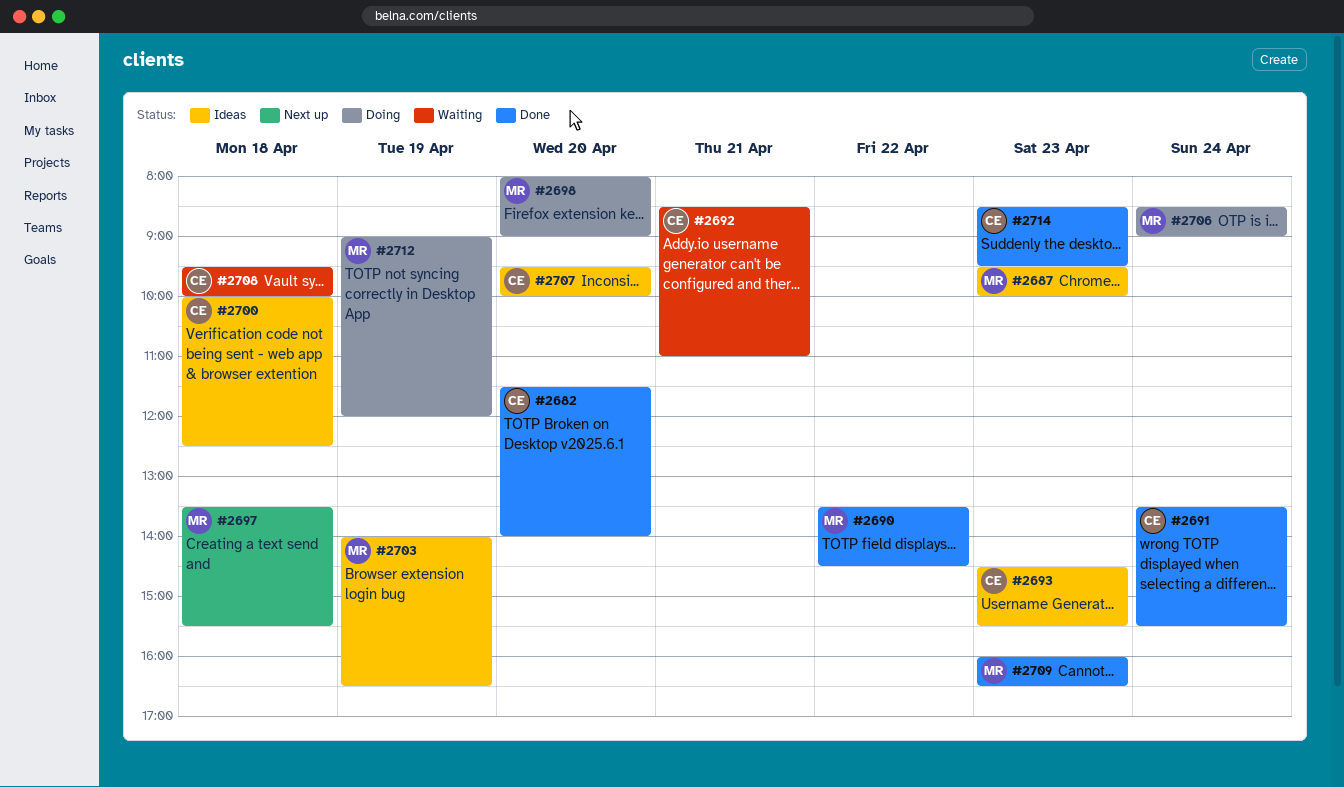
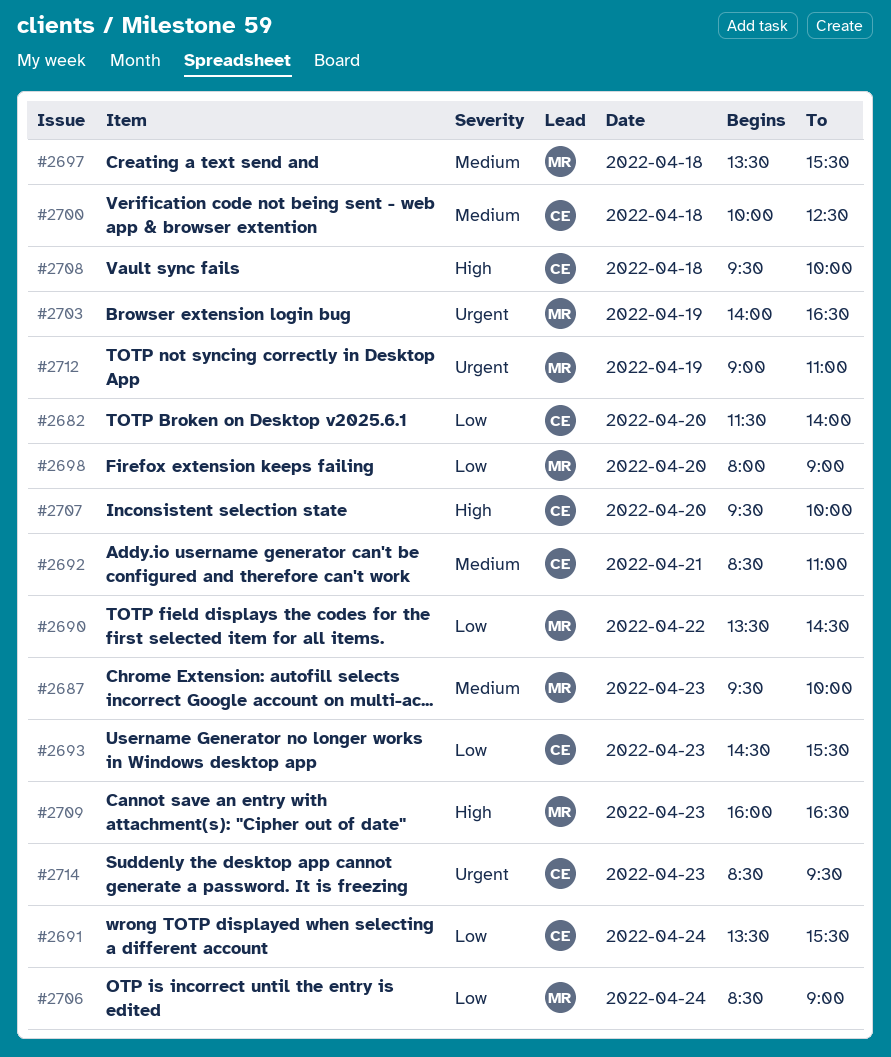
#2712, ends: 12:00 -> 11:00

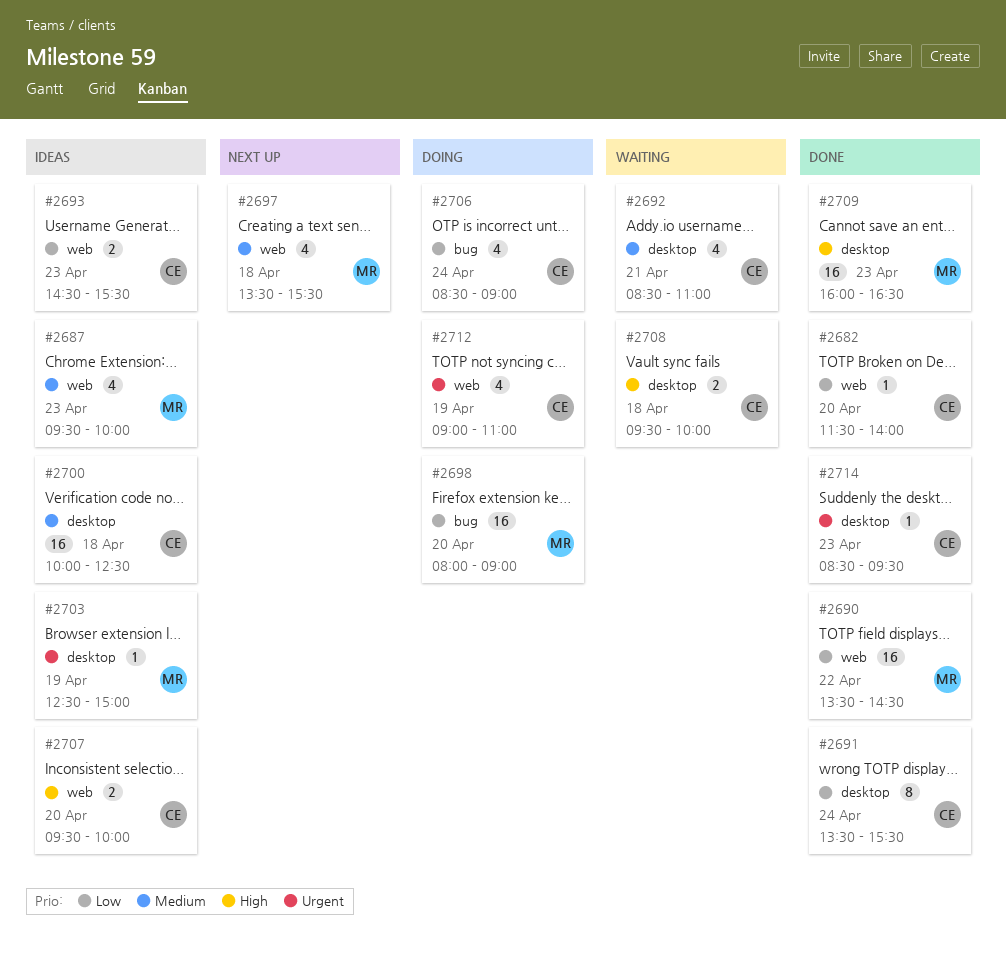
#2703, begins: 14:00 -> 12:30
#2703, ends: 16:30 -> 15:00
#2706, owner: MR -> CE
#2712, owner: MR -> CE

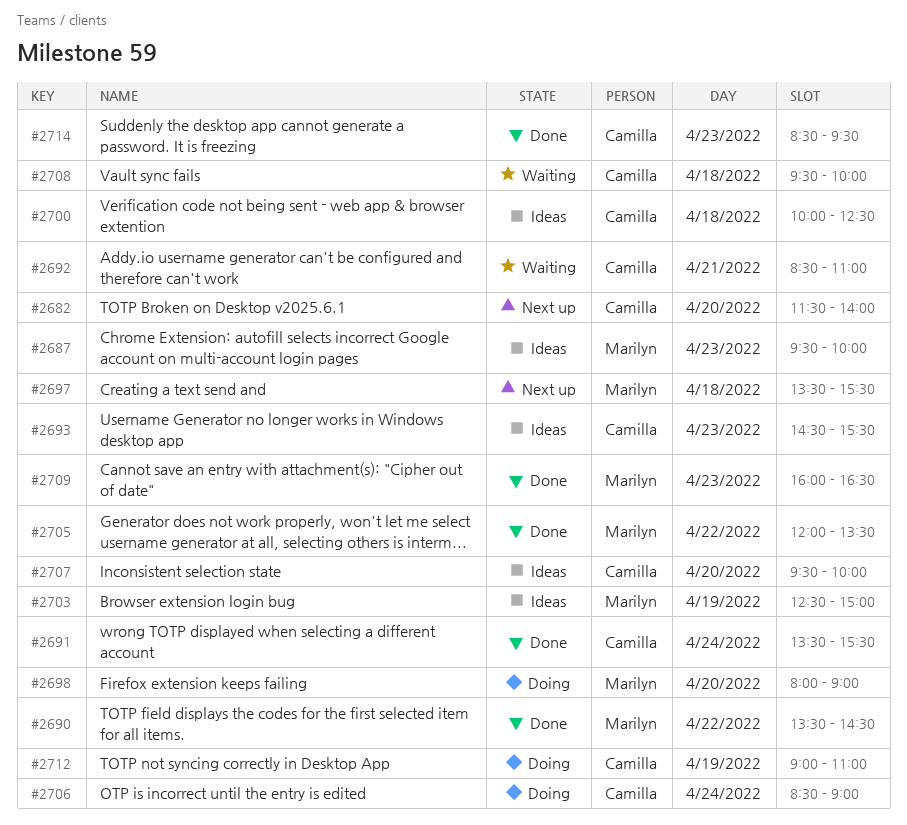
#2682, status: Done -> Next up
#2705: none -> present

